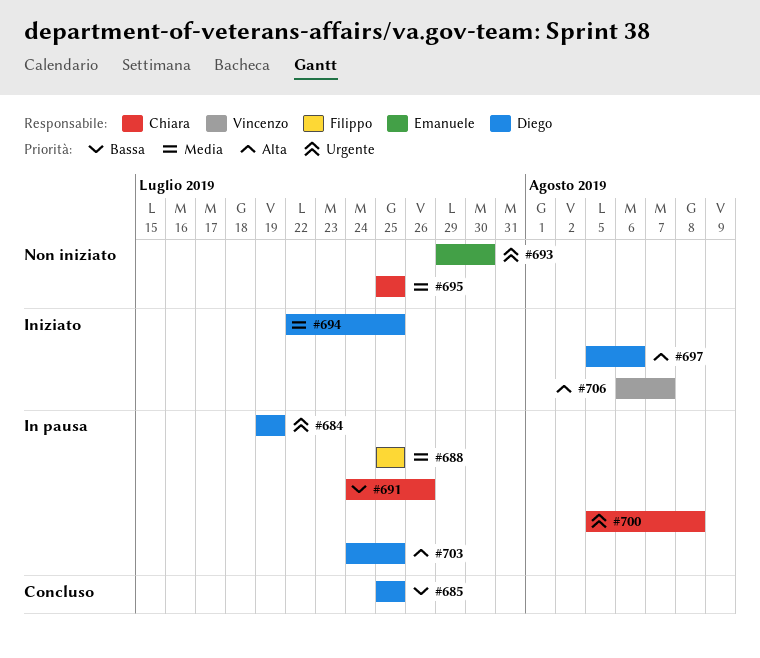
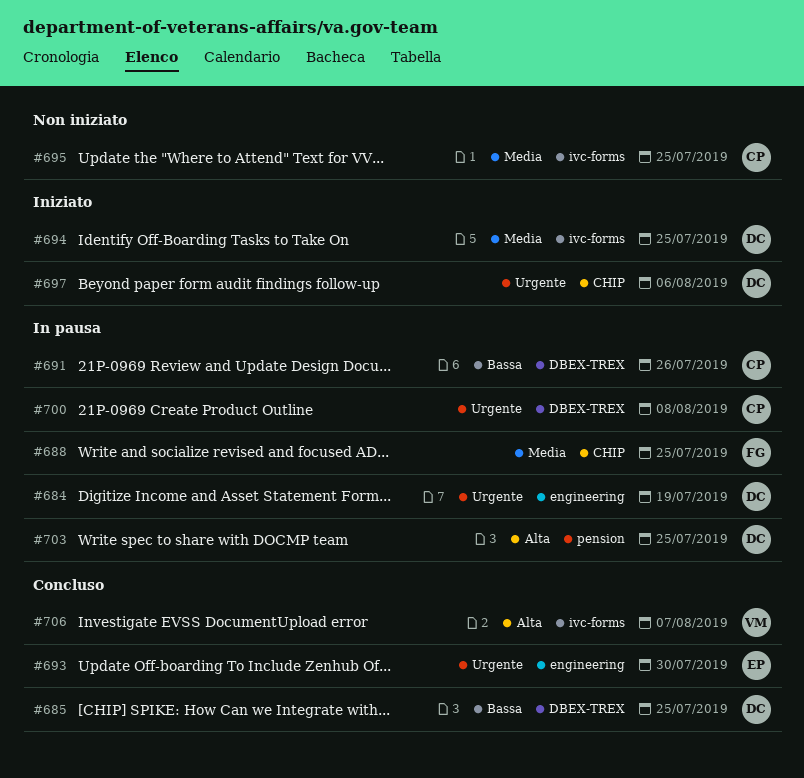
#693, status: Non iniziato -> Concluso
#697, priority: Alta -> Urgente
#706, status: Iniziato -> Concluso

